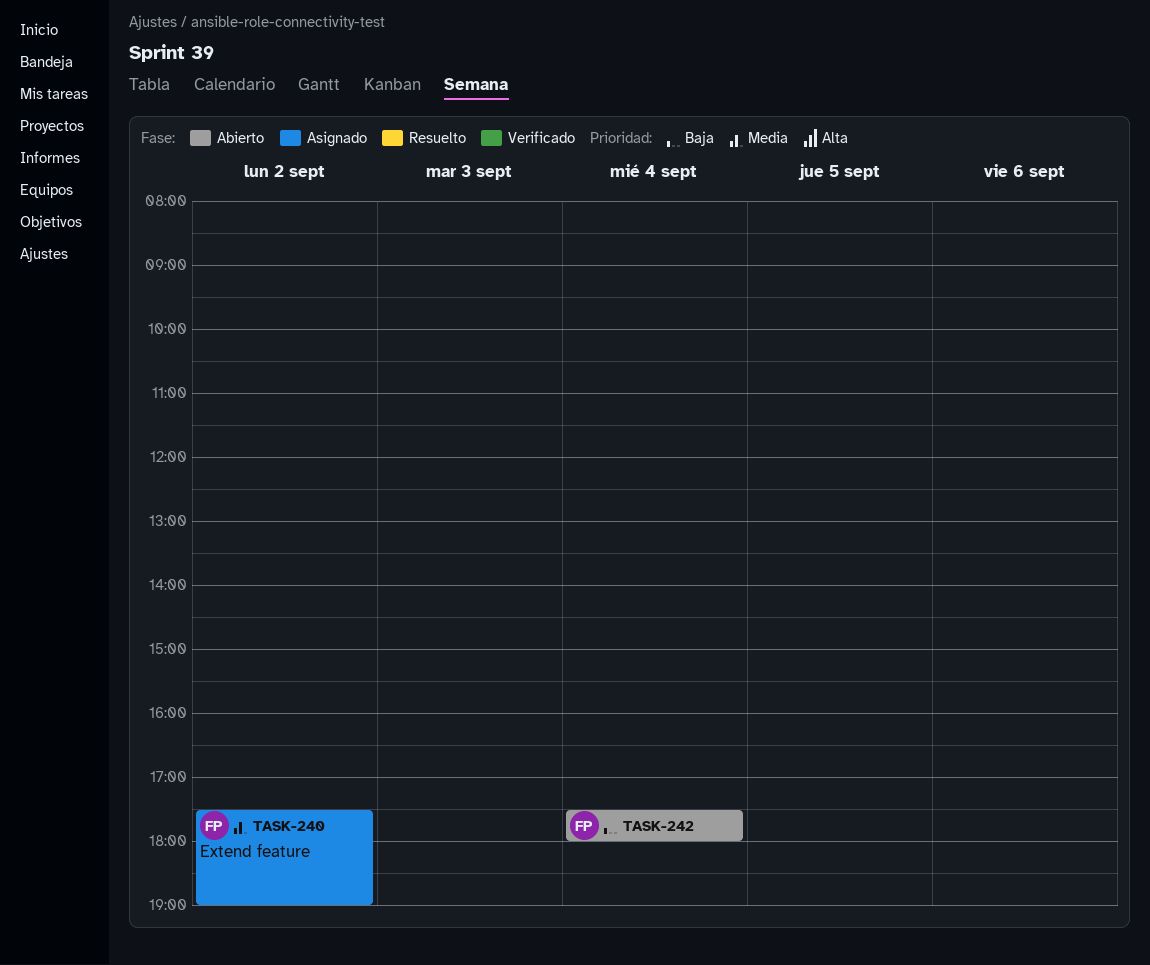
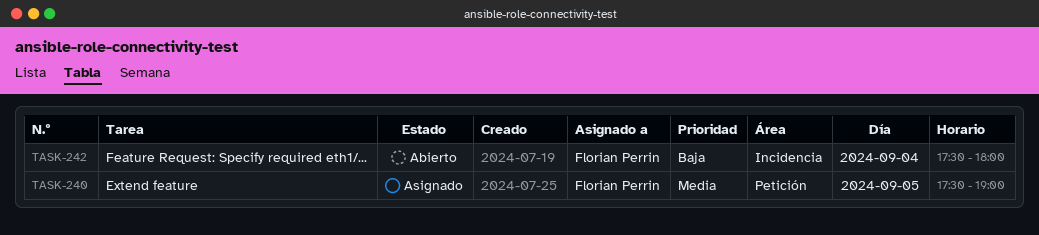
TASK-240, day: Sep 2 -> Sep 5

